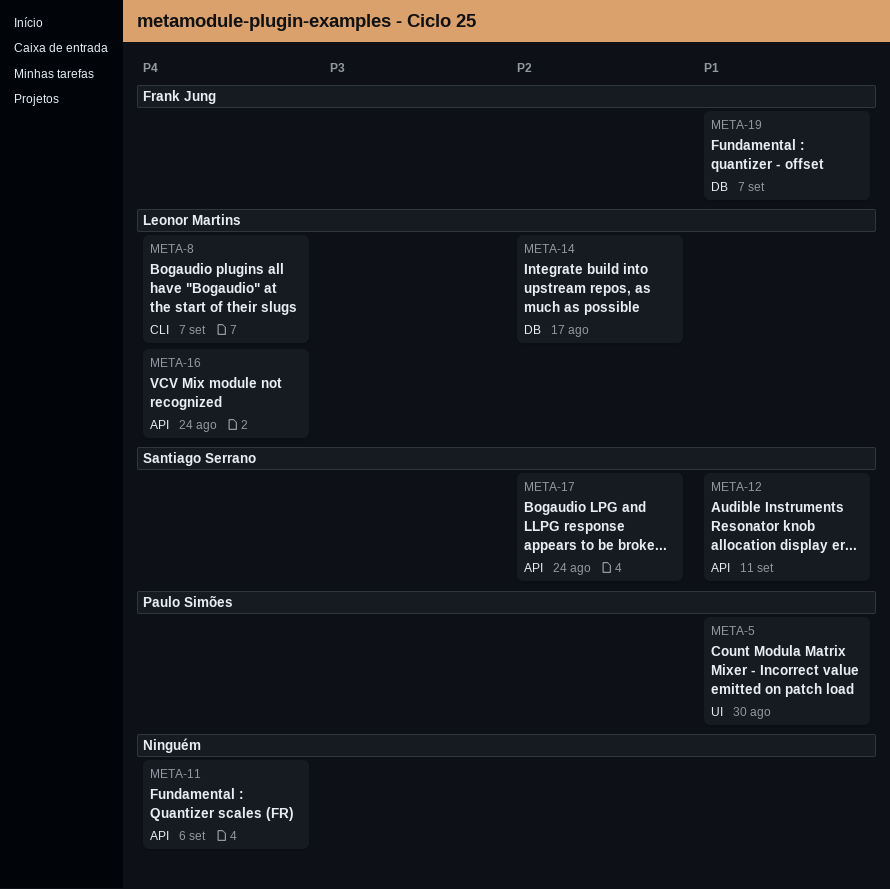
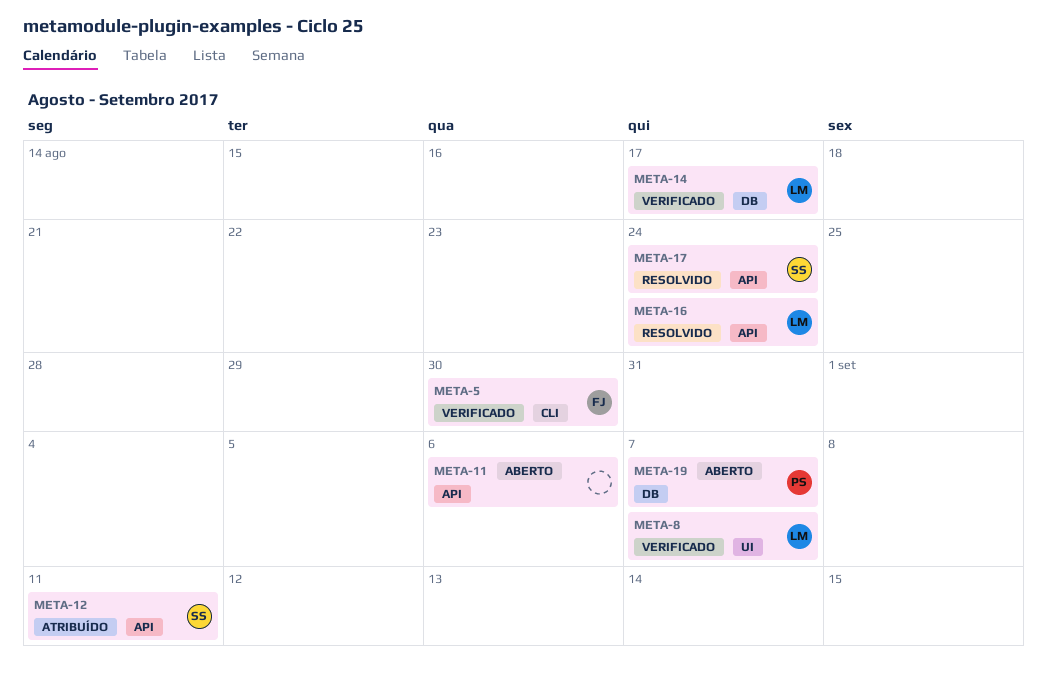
META-5, owner: Paulo Simões -> Frank Jung
META-5, label: UI -> CLI
META-8, label: CLI -> UI
META-19, owner: Frank Jung -> Paulo Simões

